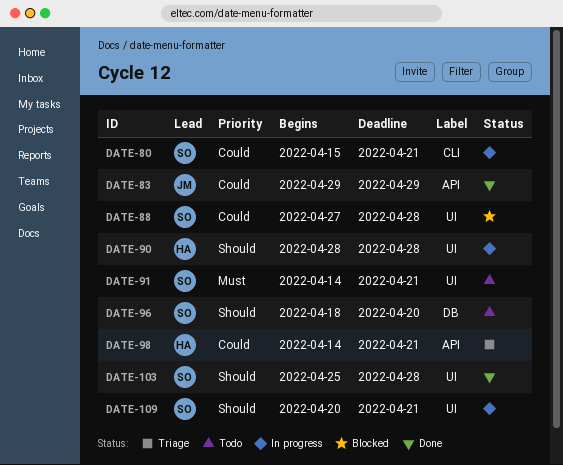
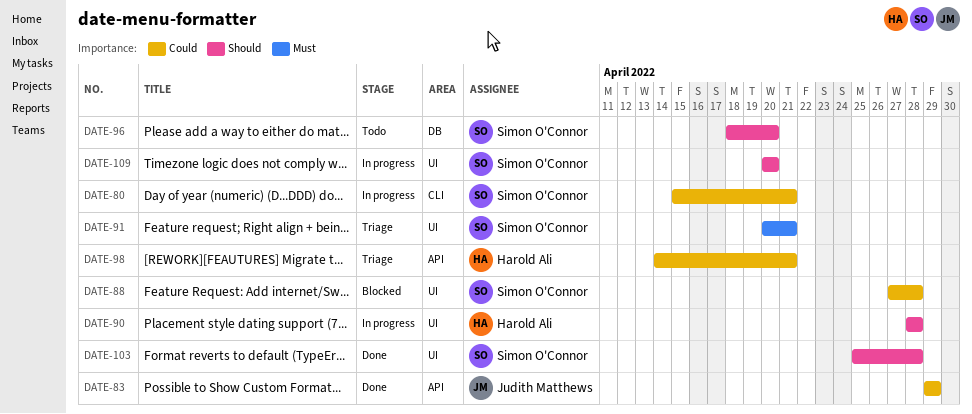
DATE-91, status: Todo -> Triage
DATE-91, start: Apr 14 -> Apr 20
DATE-109, due: Apr 21 -> Apr 20

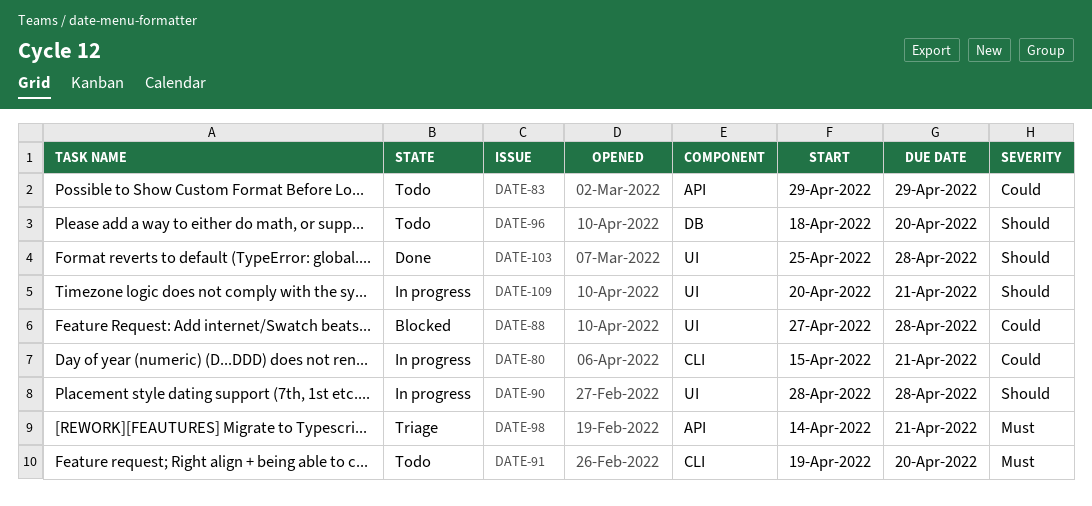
DATE-83, status: Done -> Todo
DATE-91, status: Triage -> Todo
DATE-91, label: UI -> CLI
DATE-91, start: Apr 20 -> Apr 19
DATE-91, due: Apr 21 -> Apr 20
DATE-98, priority: Could -> Must
DATE-109, due: Apr 20 -> Apr 21

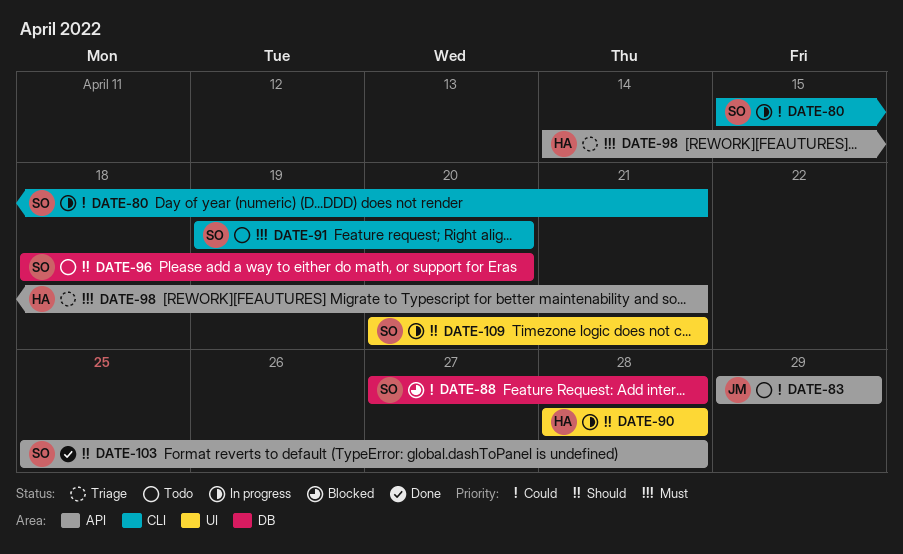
DATE-88, label: UI -> DB
DATE-103, label: UI -> API

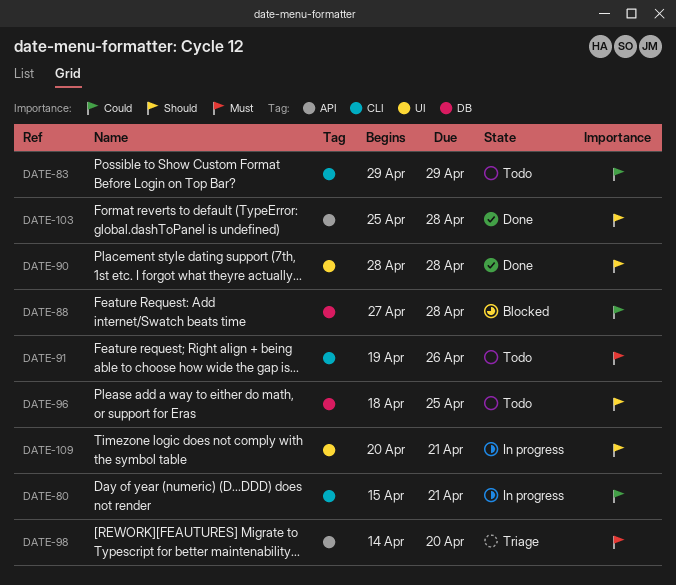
DATE-83, label: API -> CLI
DATE-90, status: In progress -> Done
DATE-91, due: Apr 20 -> Apr 26
DATE-96, due: Apr 20 -> Apr 25
DATE-98, due: Apr 21 -> Apr 20

